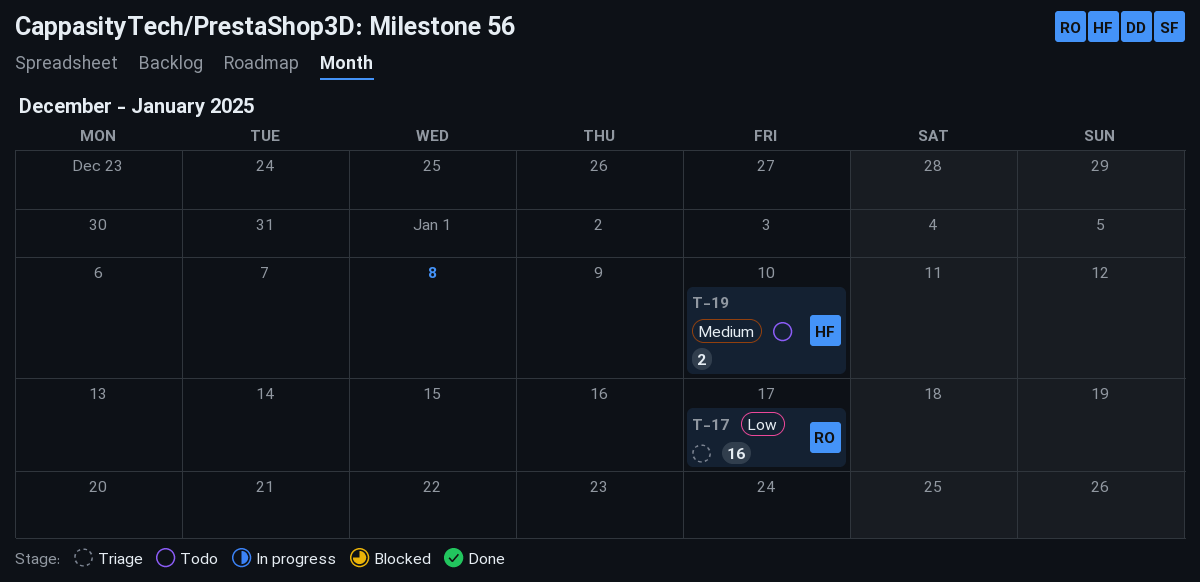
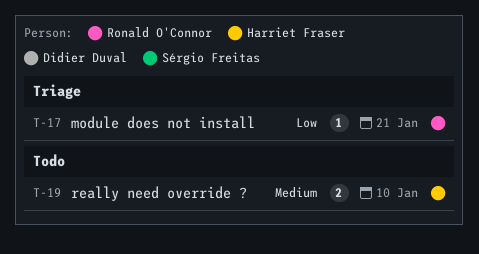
T-17, estimate: 16 -> 1
T-17, due: Jan 17 -> Jan 21

